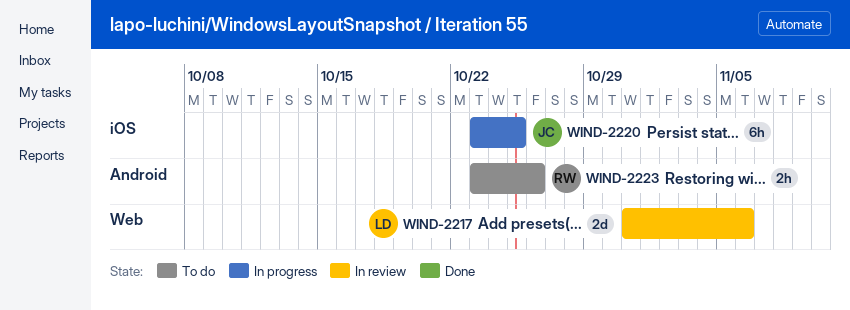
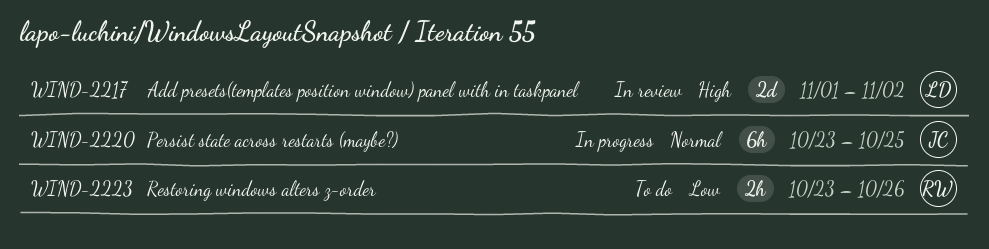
WIND-2217, start: Oct 31 -> Nov 1
WIND-2217, due: Nov 6 -> Nov 2

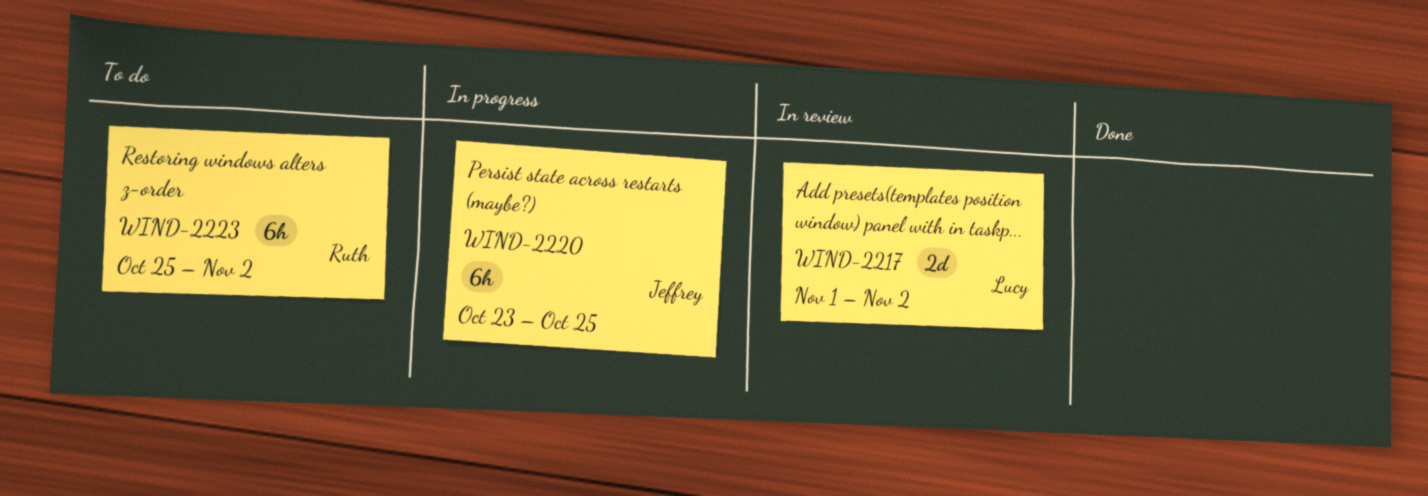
WIND-2223, estimate: 2h -> 6h
WIND-2223, start: Oct 23 -> Oct 25
WIND-2223, due: Oct 26 -> Nov 2

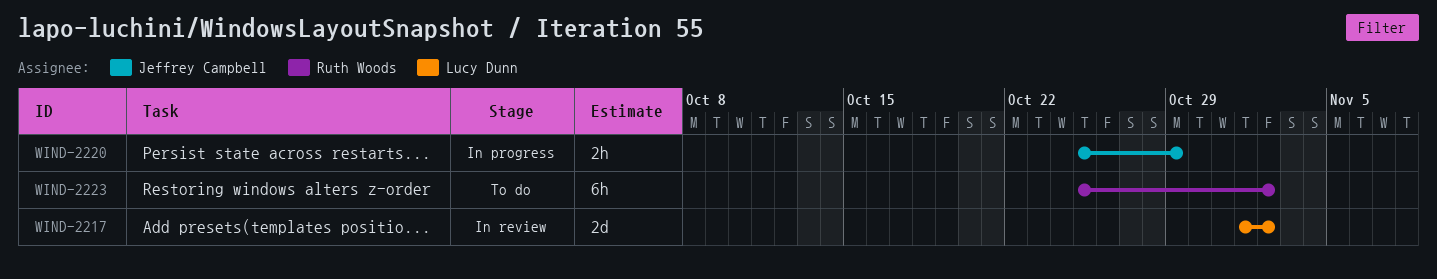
WIND-2220, estimate: 6h -> 2h
WIND-2220, start: Oct 23 -> Oct 25
WIND-2220, due: Oct 25 -> Oct 29

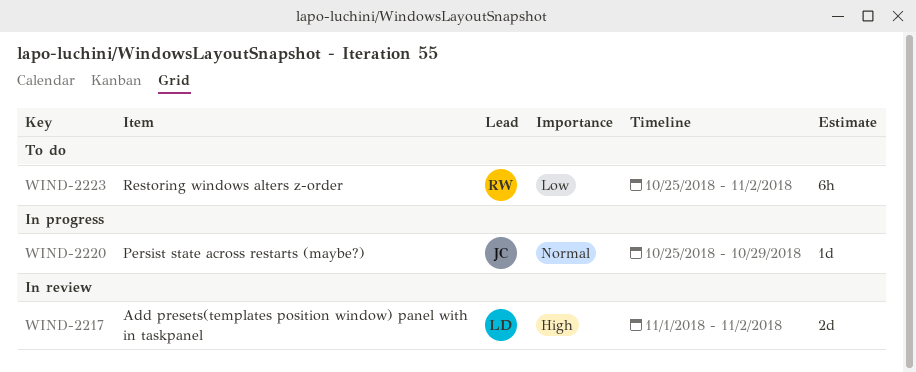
WIND-2220, estimate: 2h -> 1d

